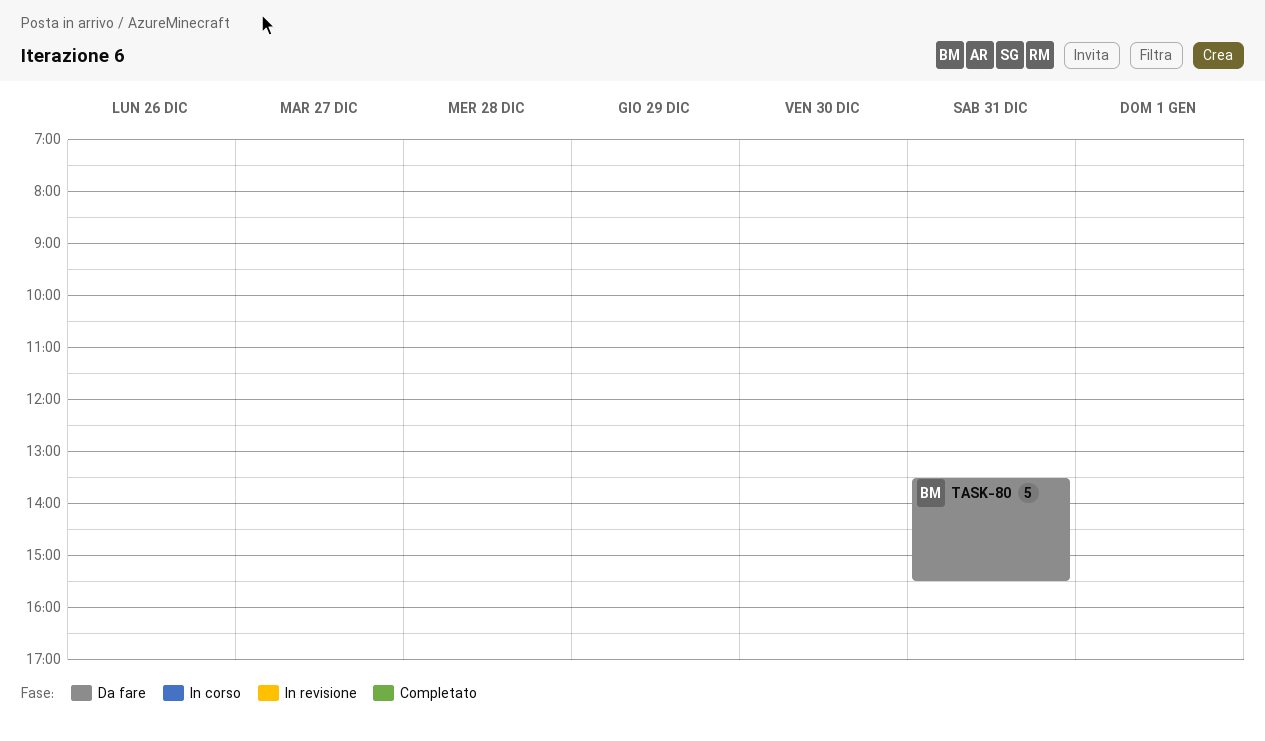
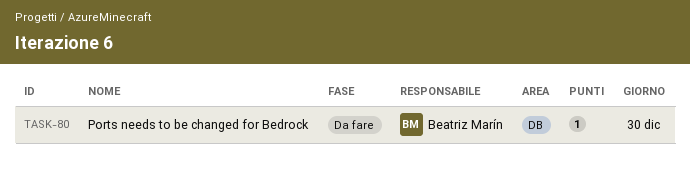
TASK-80, estimate: 5 -> 1
TASK-80, day: Dec 31 -> Dec 30

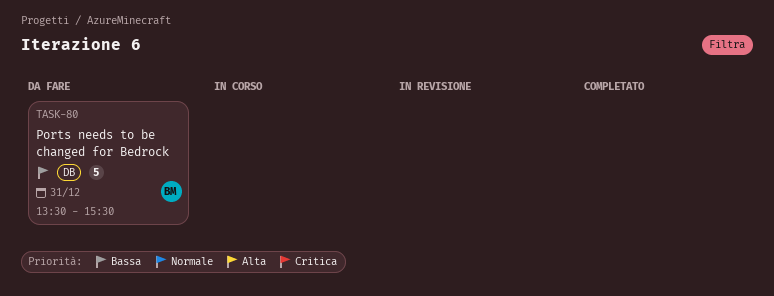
TASK-80, estimate: 1 -> 5
TASK-80, day: Dec 30 -> Dec 31

